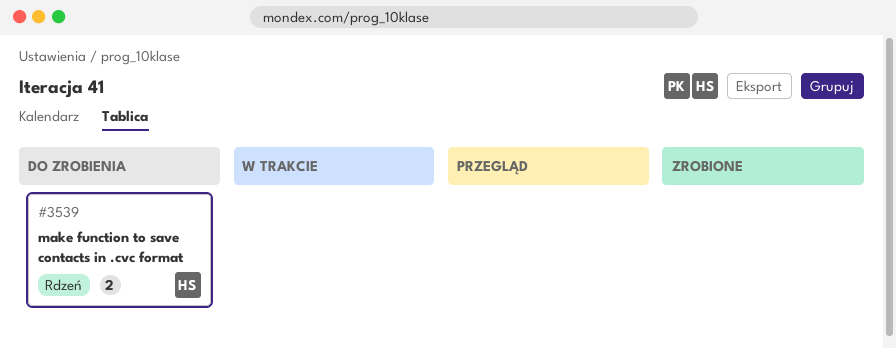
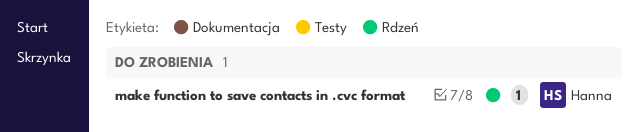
make function to save contacts in .cvc format, estimate: 2 -> 1

